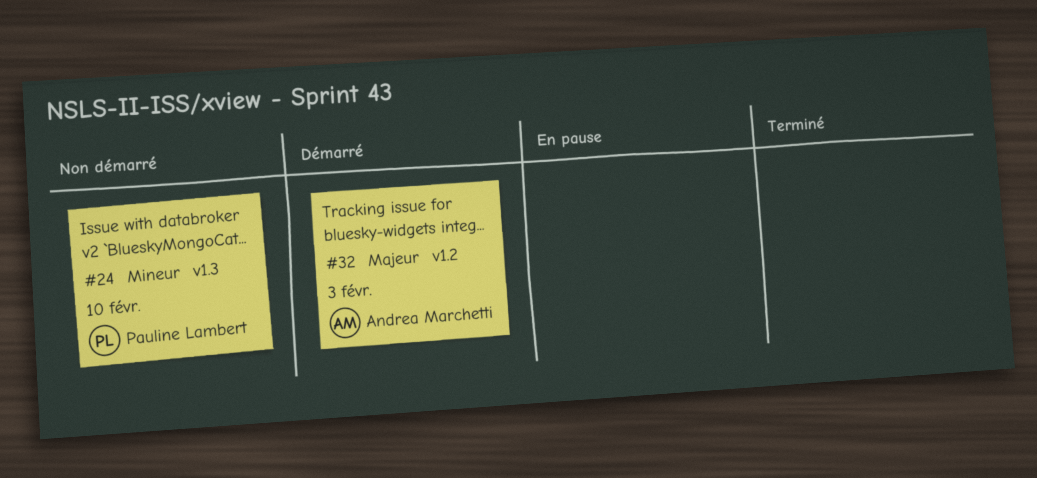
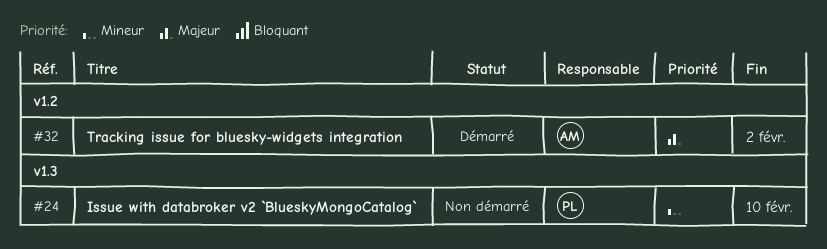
#32, due: Feb 3 -> Feb 2

